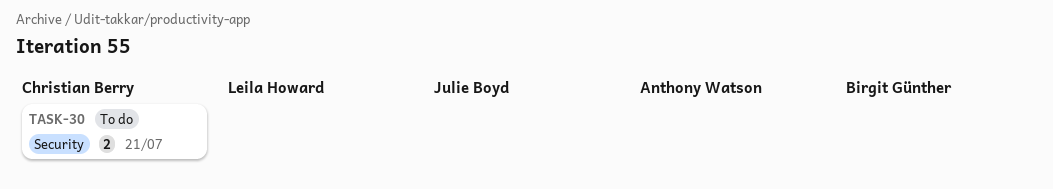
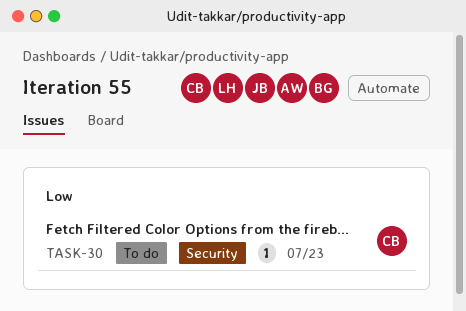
TASK-30, estimate: 2 -> 1
TASK-30, due: Jul 21 -> Jul 23

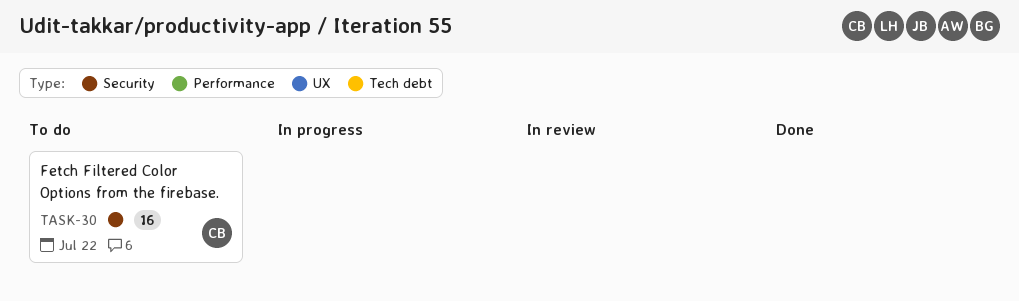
TASK-30, estimate: 1 -> 16
TASK-30, due: Jul 23 -> Jul 22

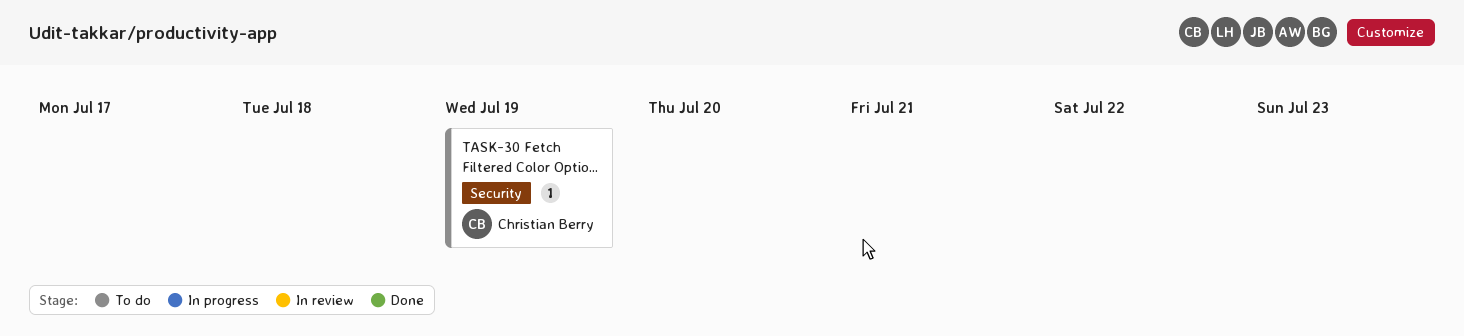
TASK-30, estimate: 16 -> 1
TASK-30, due: Jul 22 -> Jul 19

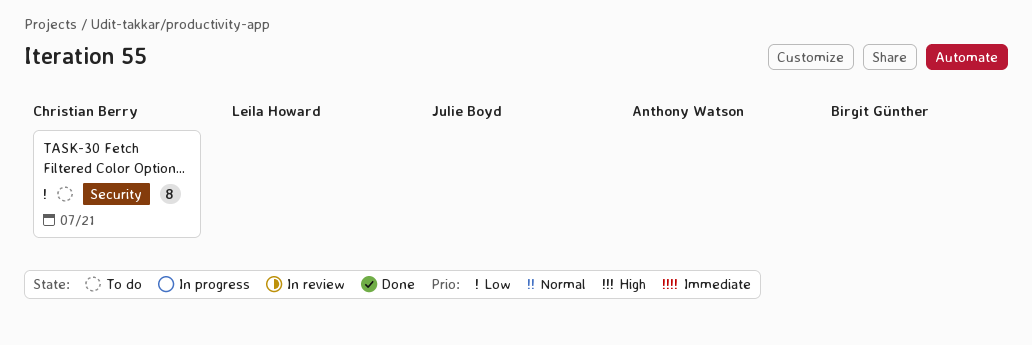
TASK-30, estimate: 1 -> 8
TASK-30, due: Jul 19 -> Jul 21

